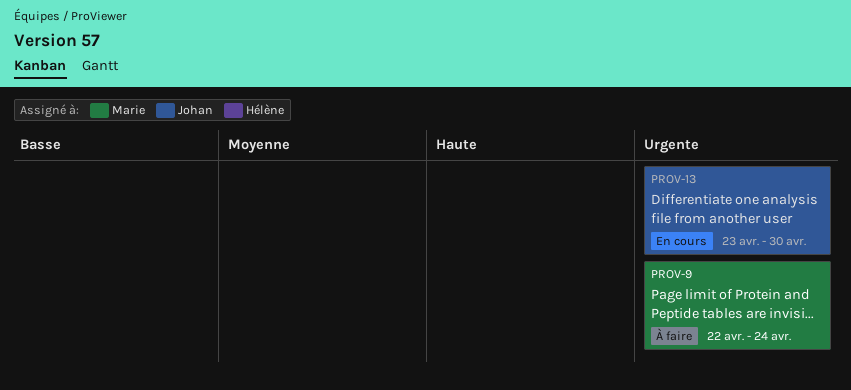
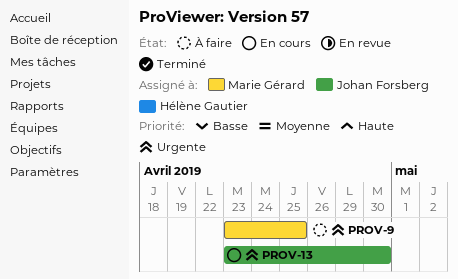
PROV-9, start: Apr 22 -> Apr 23
PROV-9, due: Apr 24 -> Apr 25

